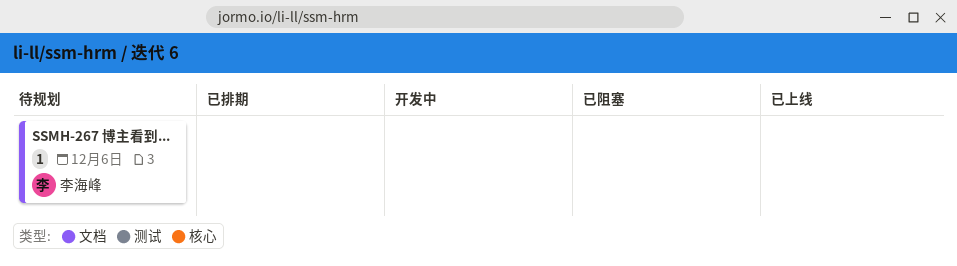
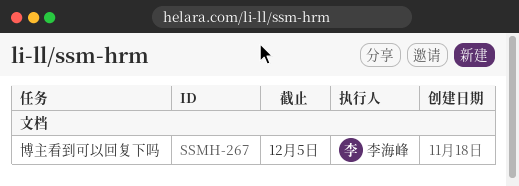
SSMH-267, due: Dec 6 -> Dec 5

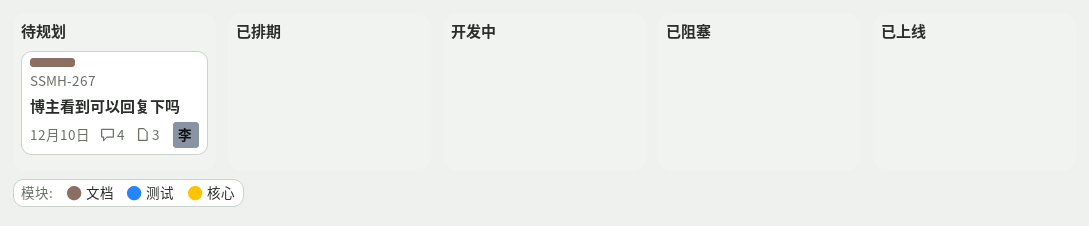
SSMH-267, due: Dec 5 -> Dec 10

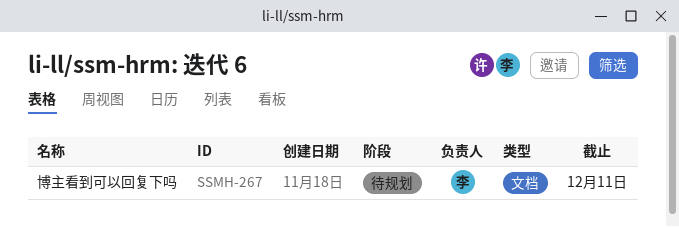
SSMH-267, due: Dec 10 -> Dec 11

